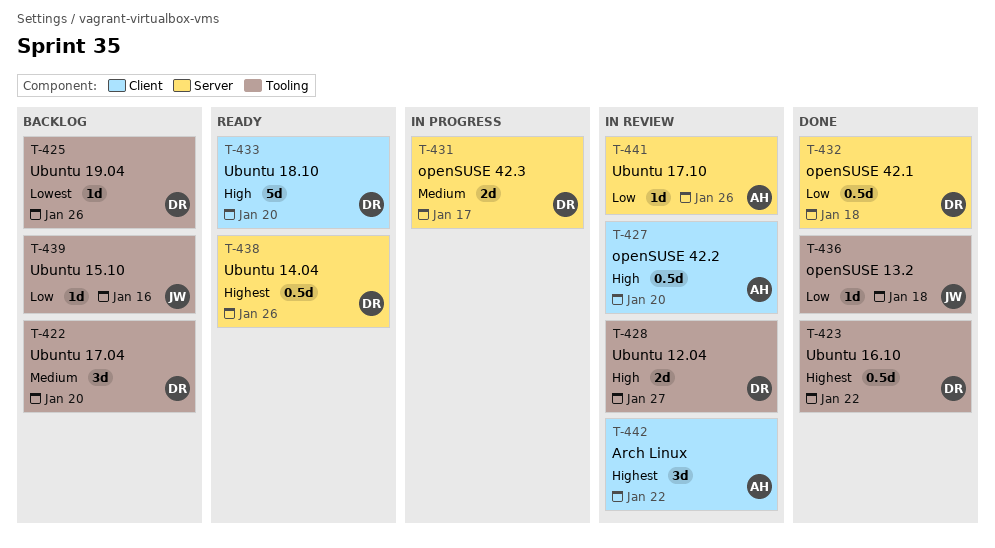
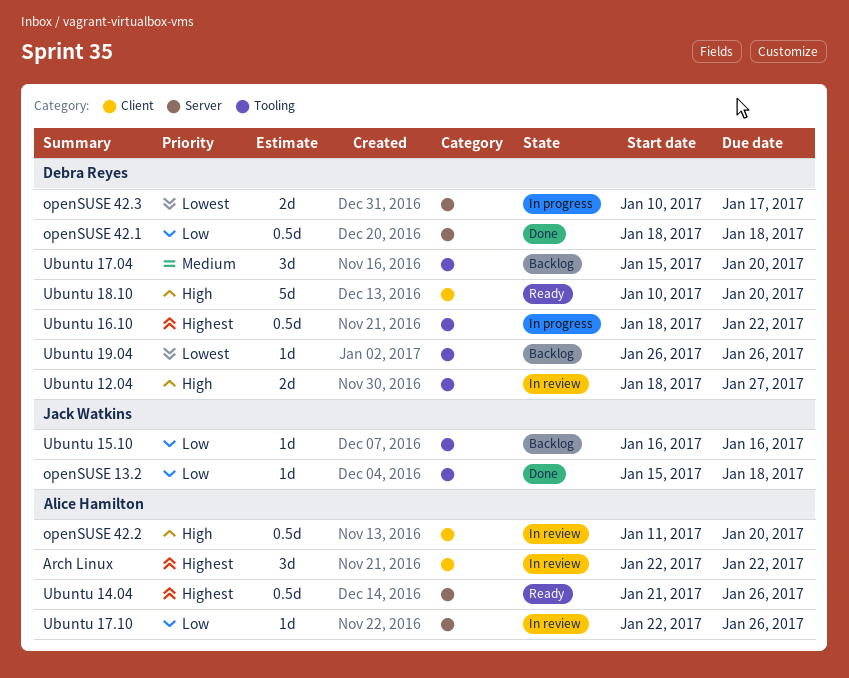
openSUSE 42.3, priority: Medium -> Lowest
Ubuntu 14.04, owner: Debra Reyes -> Alice Hamilton
Ubuntu 16.10, status: Done -> In progress

